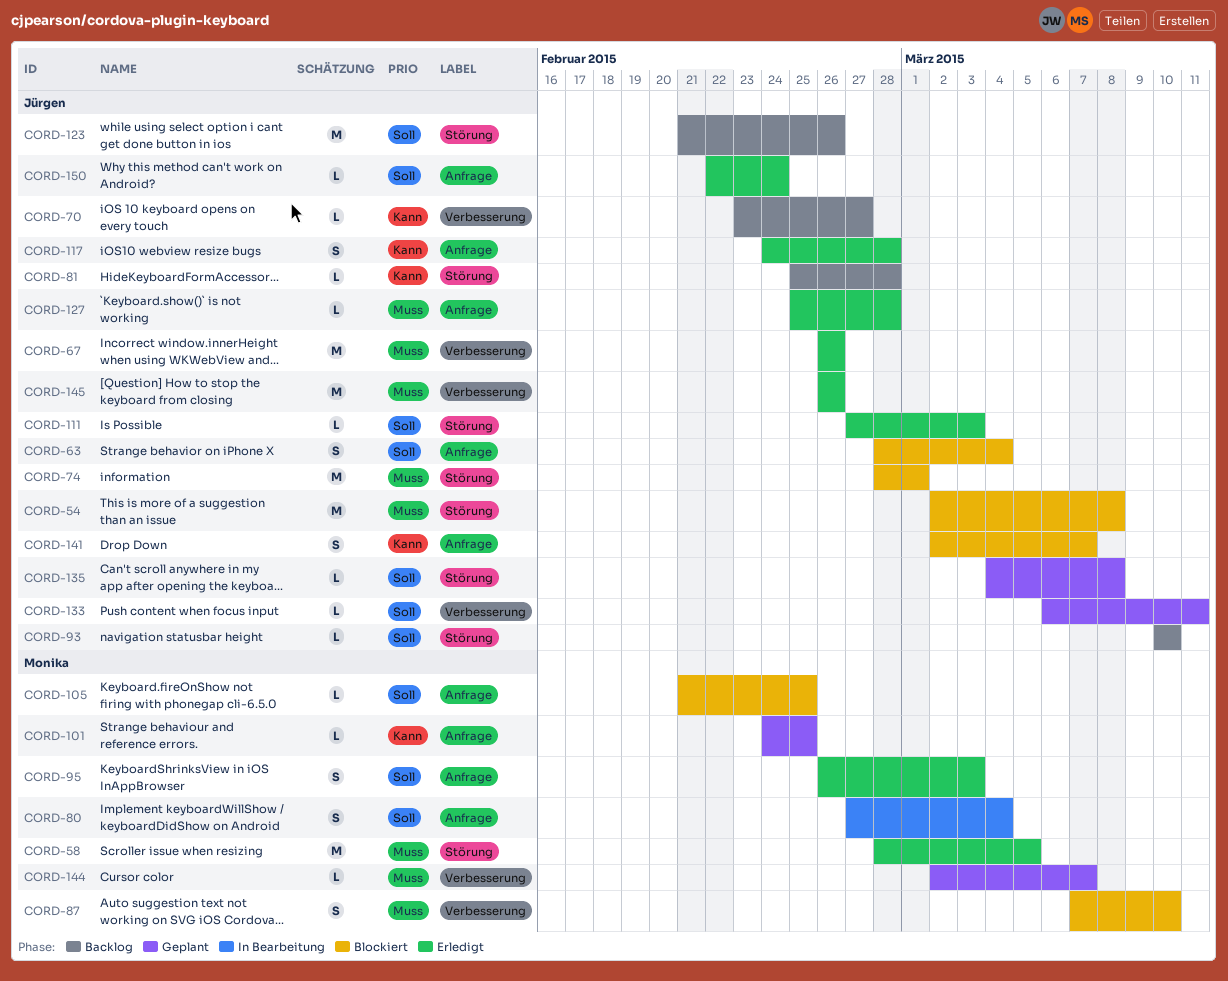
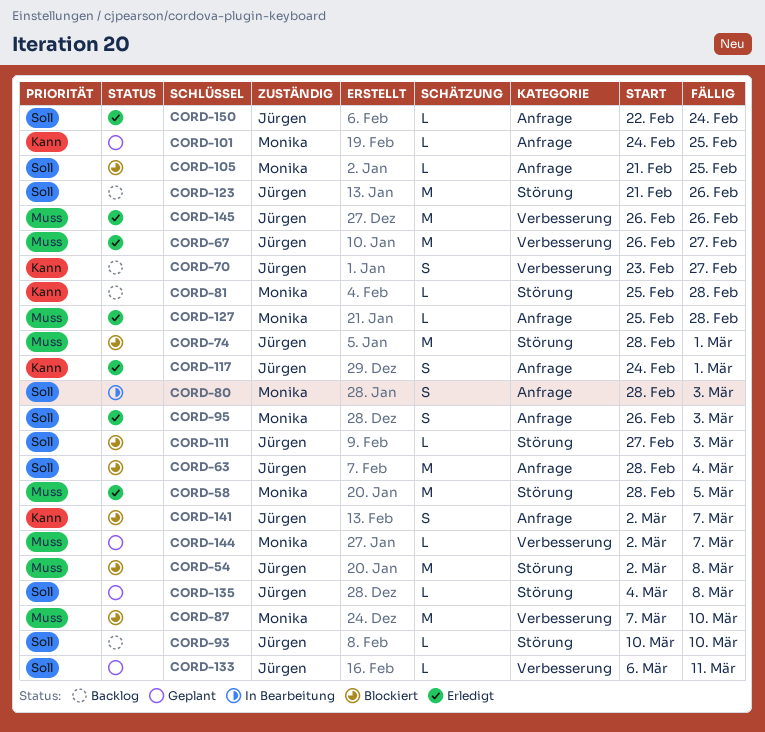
CORD-63, estimate: S -> M
CORD-67, due: Feb 26 -> Feb 27
CORD-70, estimate: L -> S
CORD-80, start: Feb 27 -> Feb 28
CORD-80, due: Mar 4 -> Mar 3
CORD-81, owner: Jürgen -> Monika
CORD-87, estimate: S -> M
CORD-111, status: Erledigt -> Blockiert
CORD-117, due: Feb 28 -> Mar 1
CORD-127, owner: Jürgen -> Monika

